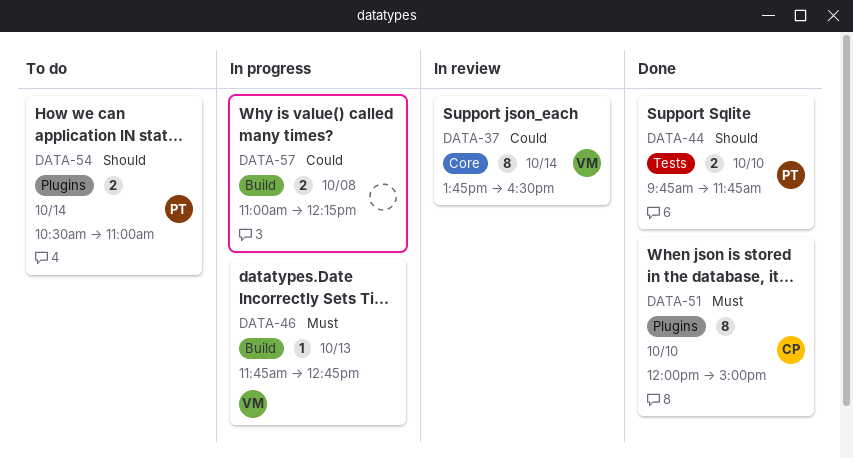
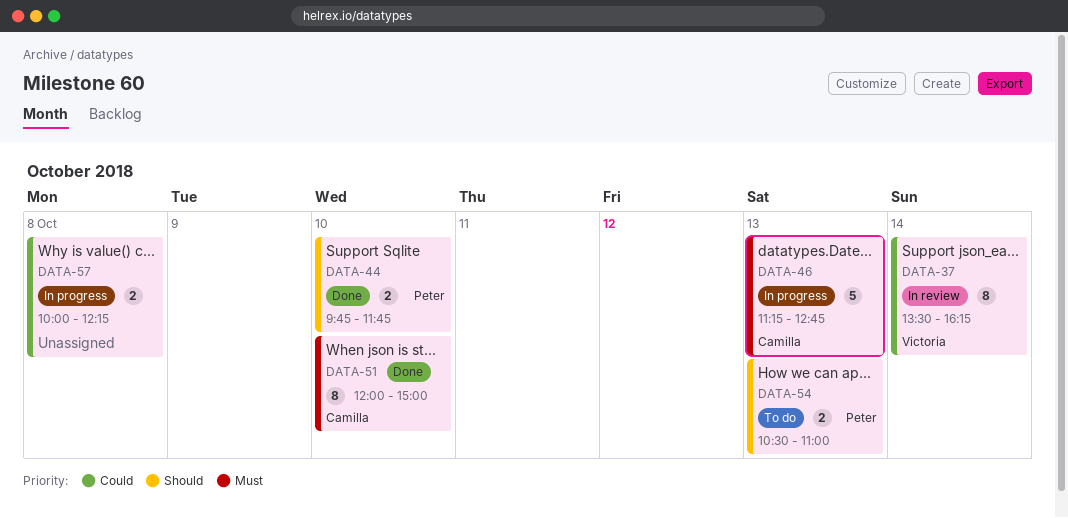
DATA-37, begins: 13:45 -> 13:30
DATA-37, ends: 16:30 -> 16:15
DATA-46, owner: Victoria -> Camilla
DATA-46, estimate: 1 -> 5
DATA-46, begins: 11:45 -> 11:15
DATA-54, day: Oct 14 -> Oct 13
DATA-57, begins: 11:00 -> 10:00

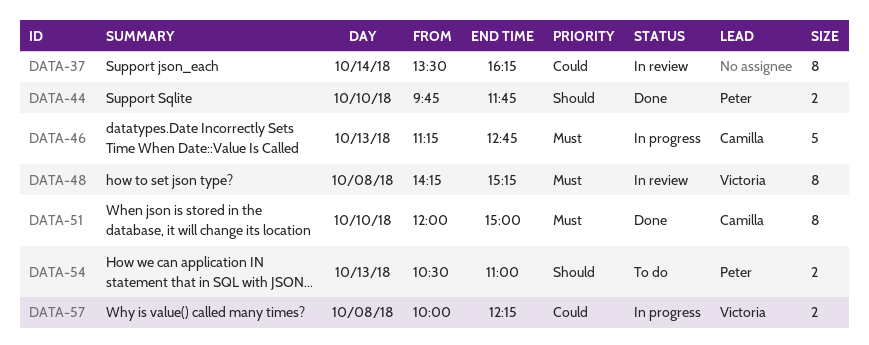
DATA-37, owner: Victoria -> none
DATA-48: none -> present
DATA-57, owner: none -> Victoria

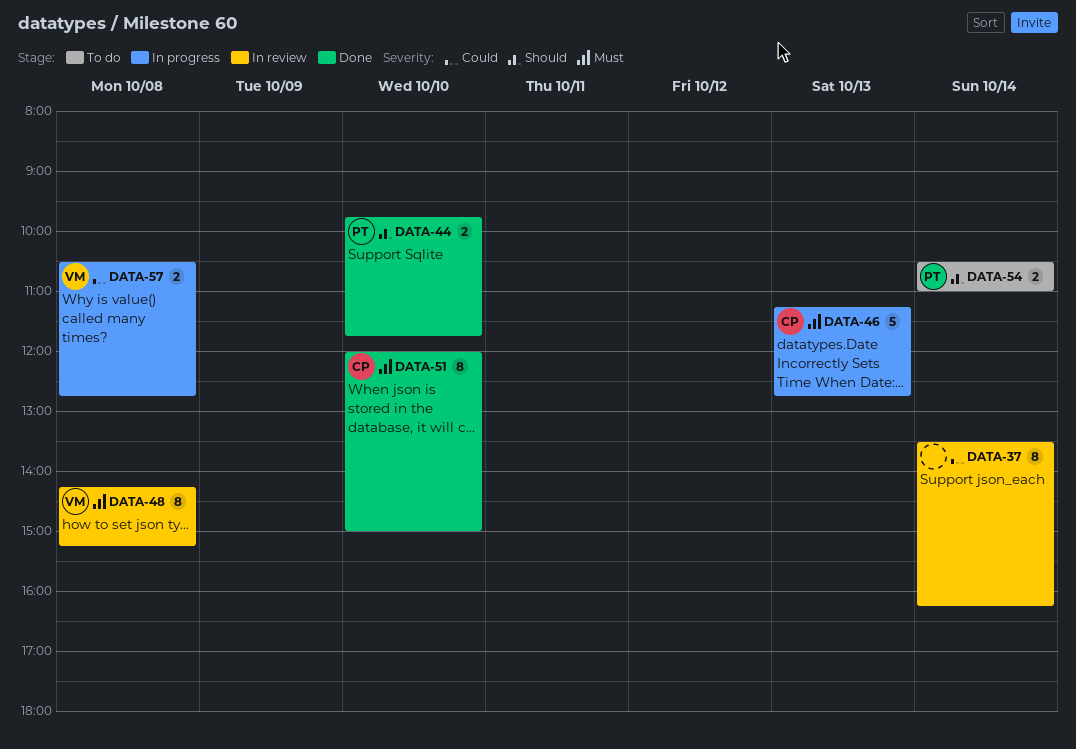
DATA-54, day: Oct 13 -> Oct 14
DATA-57, begins: 10:00 -> 10:30
DATA-57, ends: 12:15 -> 12:45

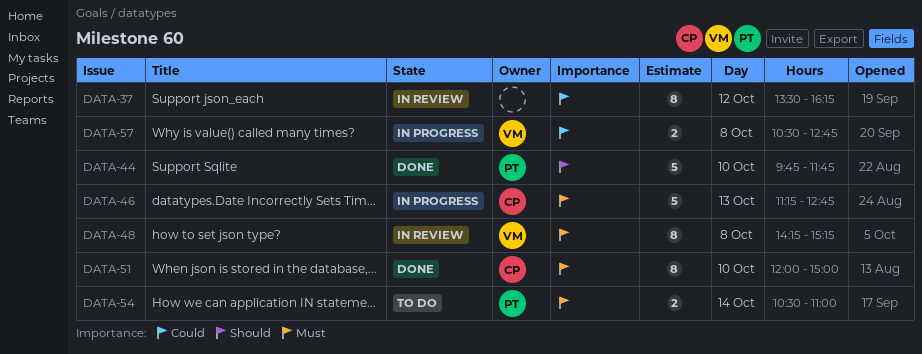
DATA-37, day: Oct 14 -> Oct 12
DATA-44, estimate: 2 -> 5
DATA-54, priority: Should -> Must

